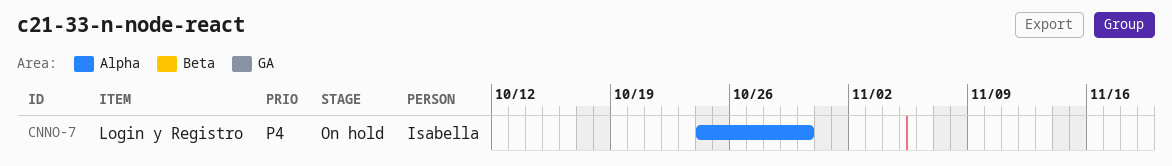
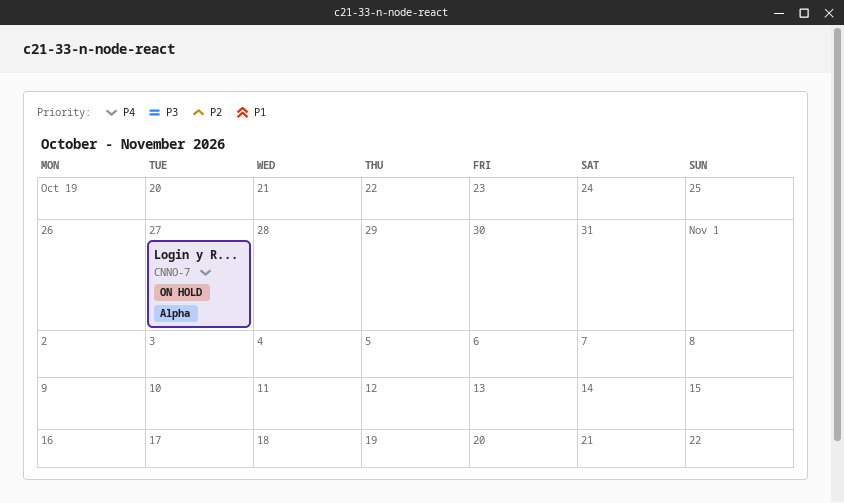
CNNO-7, due: Oct 30 -> Oct 27

